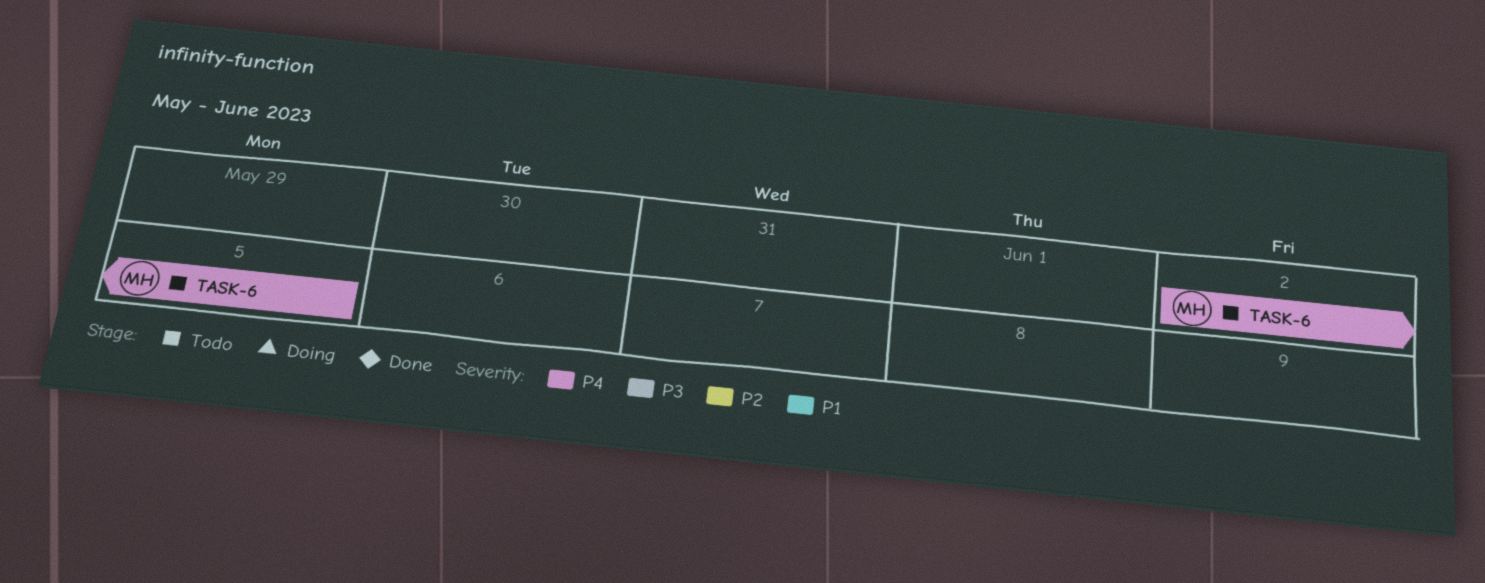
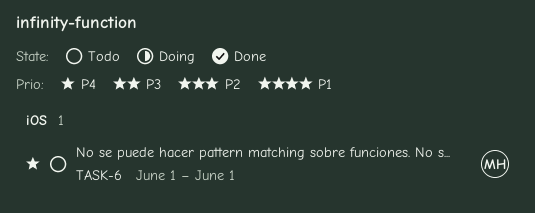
TASK-6, start: Jun 2 -> Jun 1
TASK-6, due: Jun 5 -> Jun 1

